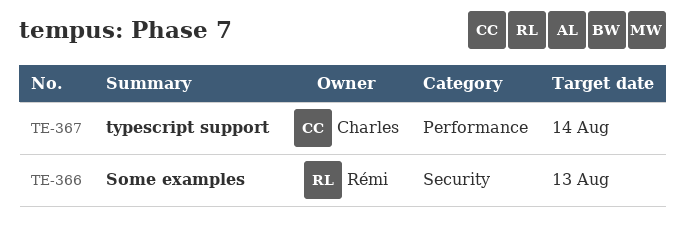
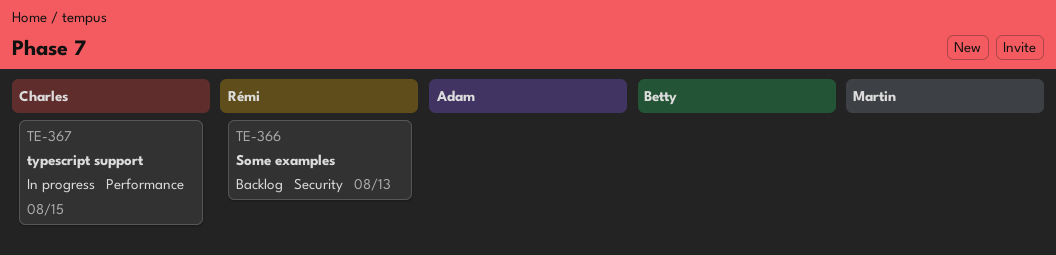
TE-367, due: Aug 14 -> Aug 15

